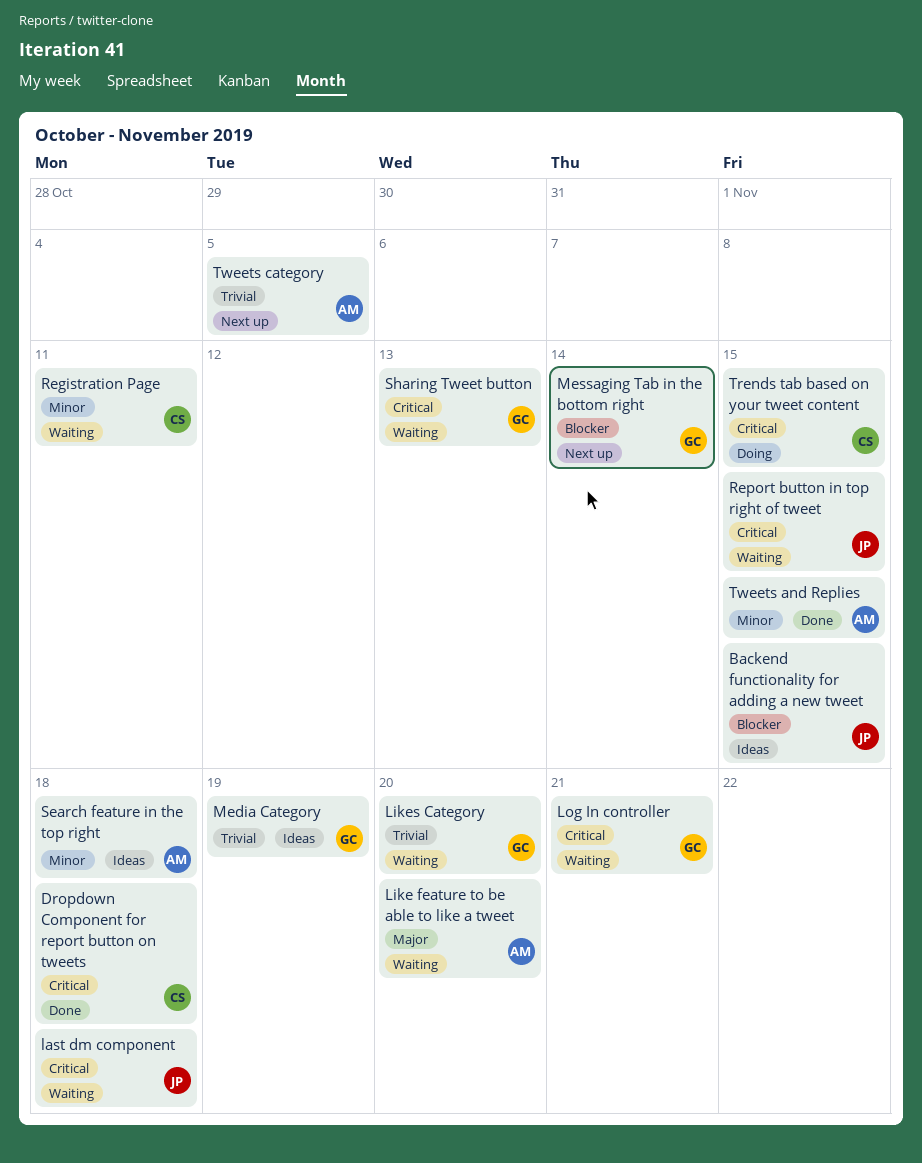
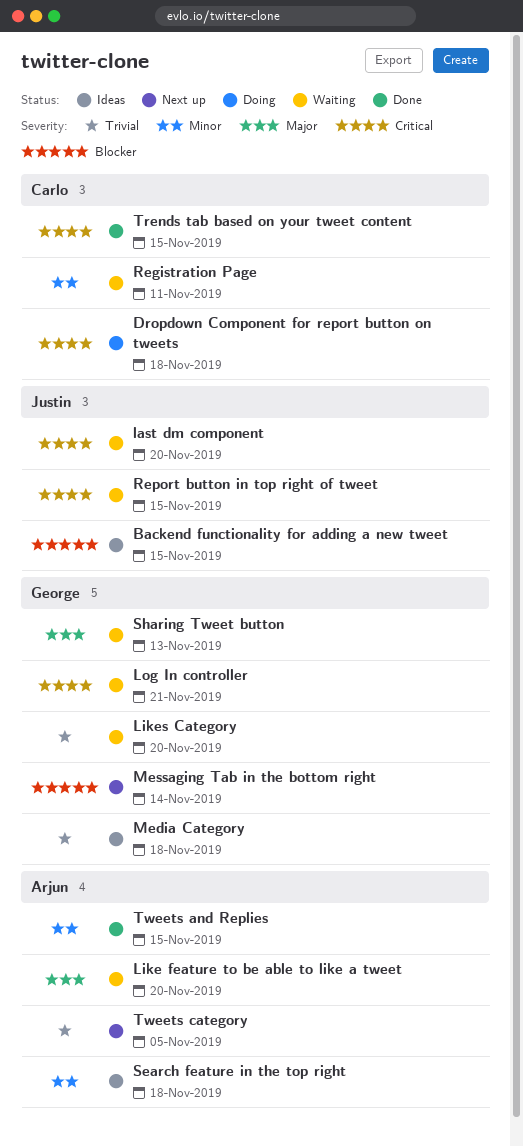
Dropdown Component for report button on tweets, status: Done -> Doing
last dm component, due: Nov 18 -> Nov 20
Media Category, due: Nov 19 -> Nov 18
Sharing Tweet button, priority: Critical -> Major
Trends tab based on your tweet content, status: Doing -> Done

